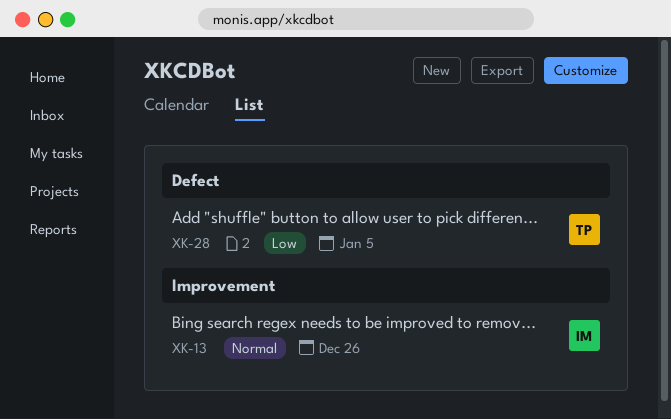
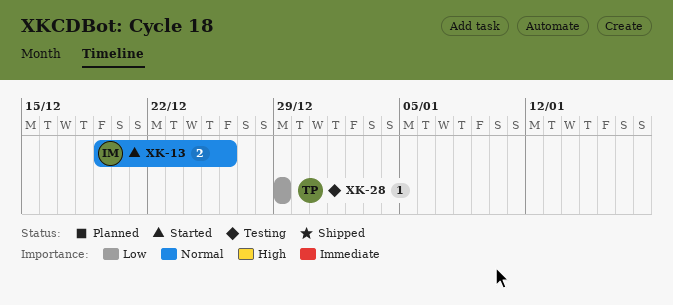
XK-28, due: Jan 5 -> Dec 29

